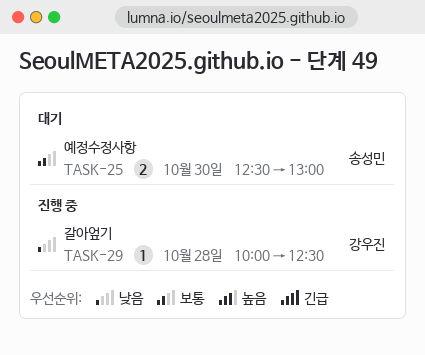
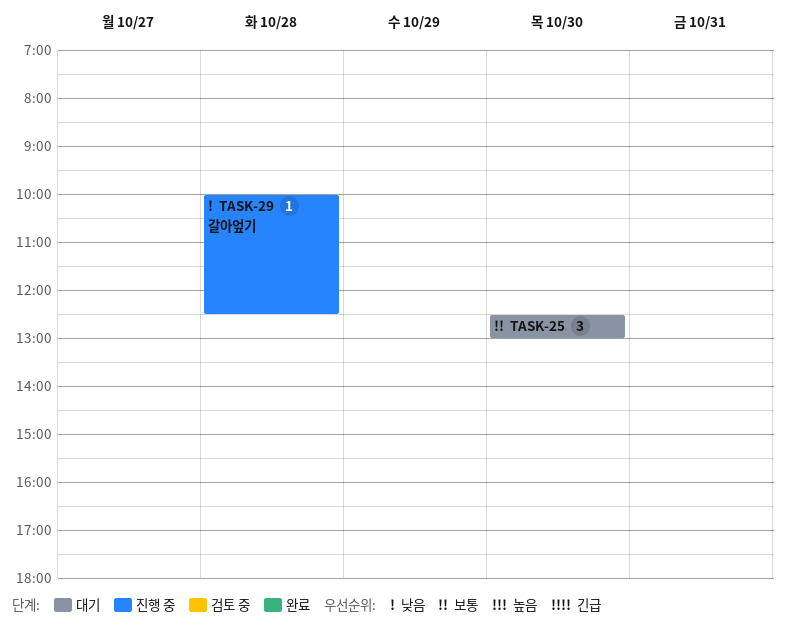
TASK-25, estimate: 2 -> 3

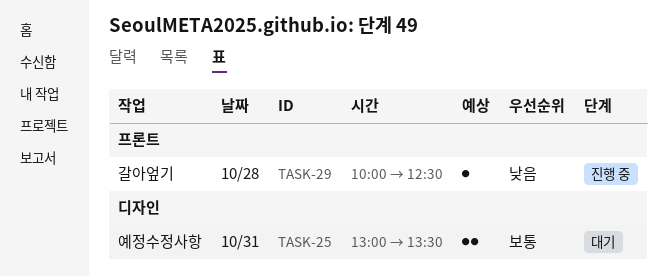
TASK-25, estimate: 3 -> 2
TASK-25, day: Oct 30 -> Oct 31
TASK-25, begins: 12:30 -> 13:00
TASK-25, ends: 13:00 -> 13:30

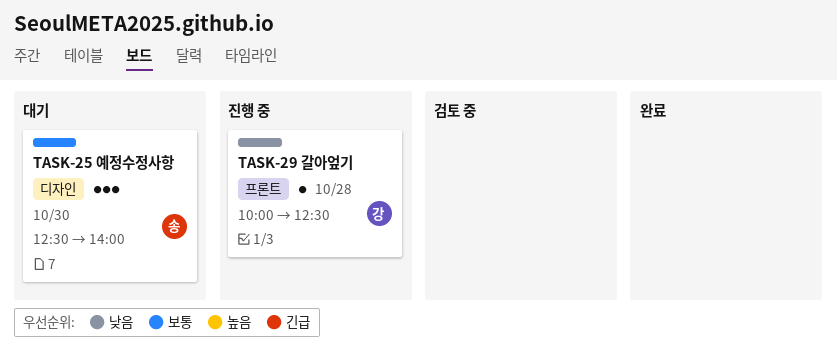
TASK-25, estimate: 2 -> 3
TASK-25, day: Oct 31 -> Oct 30
TASK-25, begins: 13:00 -> 12:30
TASK-25, ends: 13:30 -> 14:00

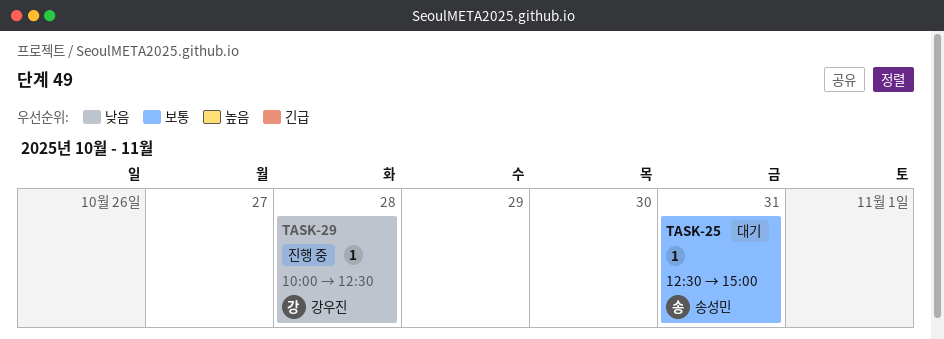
TASK-25, estimate: 3 -> 1
TASK-25, day: Oct 30 -> Oct 31
TASK-25, ends: 14:00 -> 15:00

